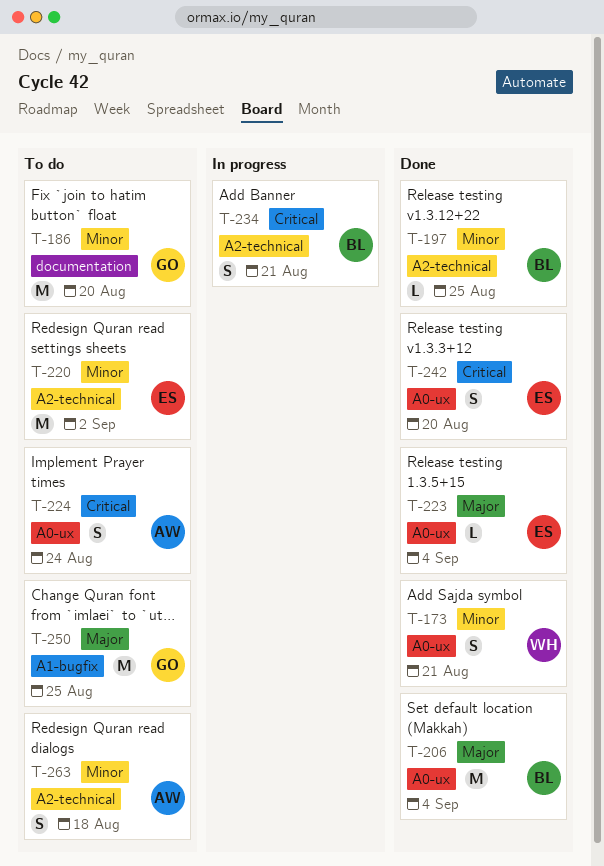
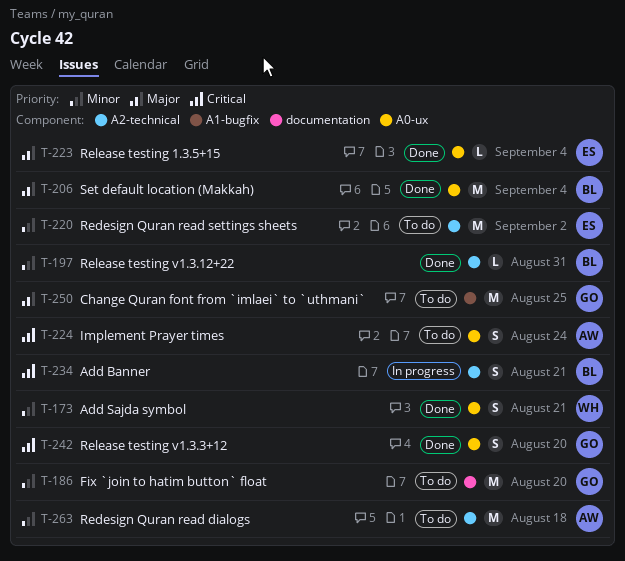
T-197, due: Aug 25 -> Aug 31
T-242, owner: ES -> GO
T-263, estimate: S -> M

